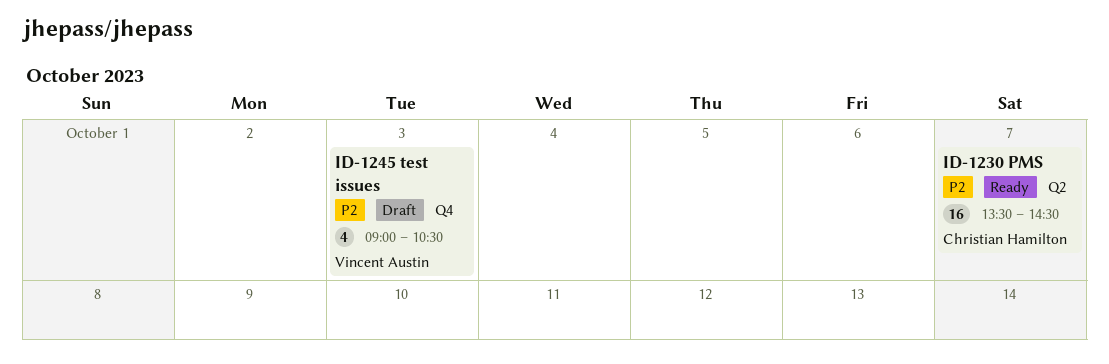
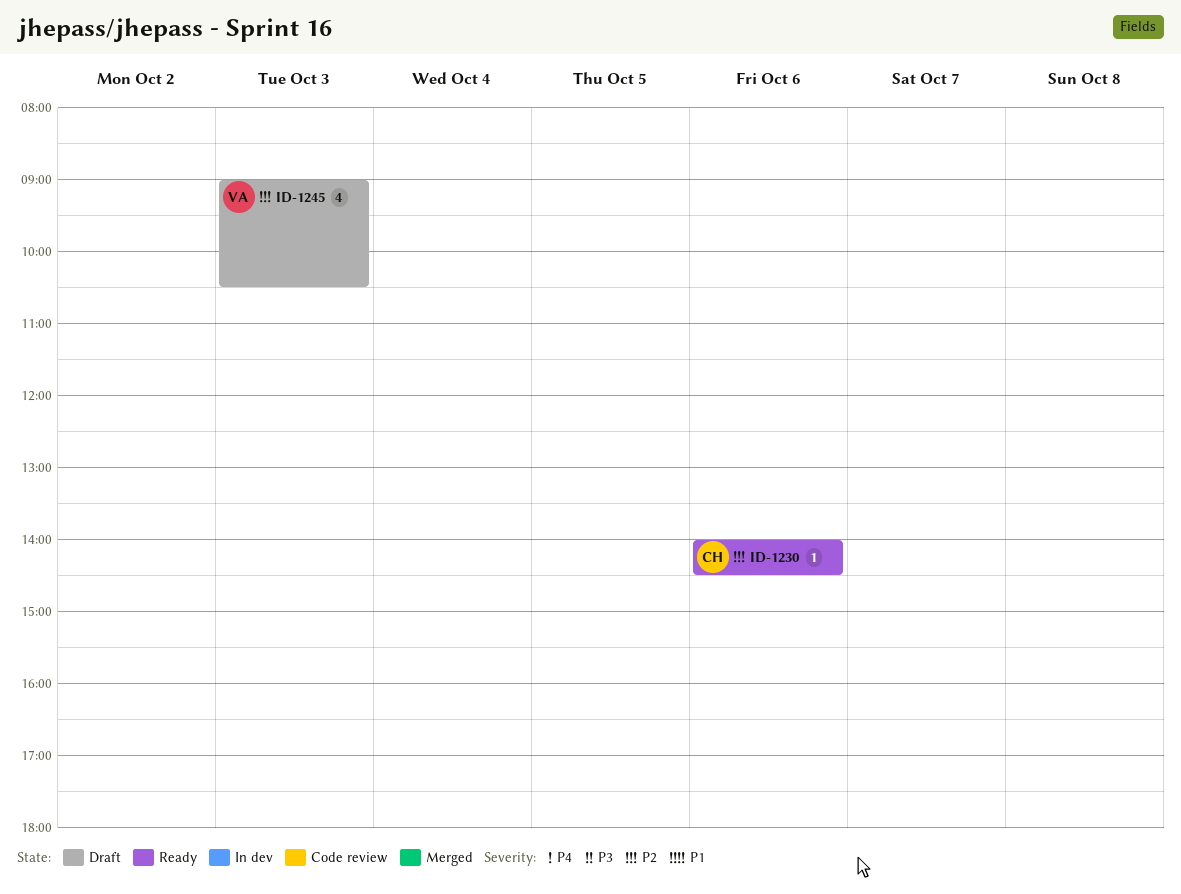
ID-1230, estimate: 16 -> 1
ID-1230, day: Oct 7 -> Oct 6
ID-1230, begins: 13:30 -> 14:00

